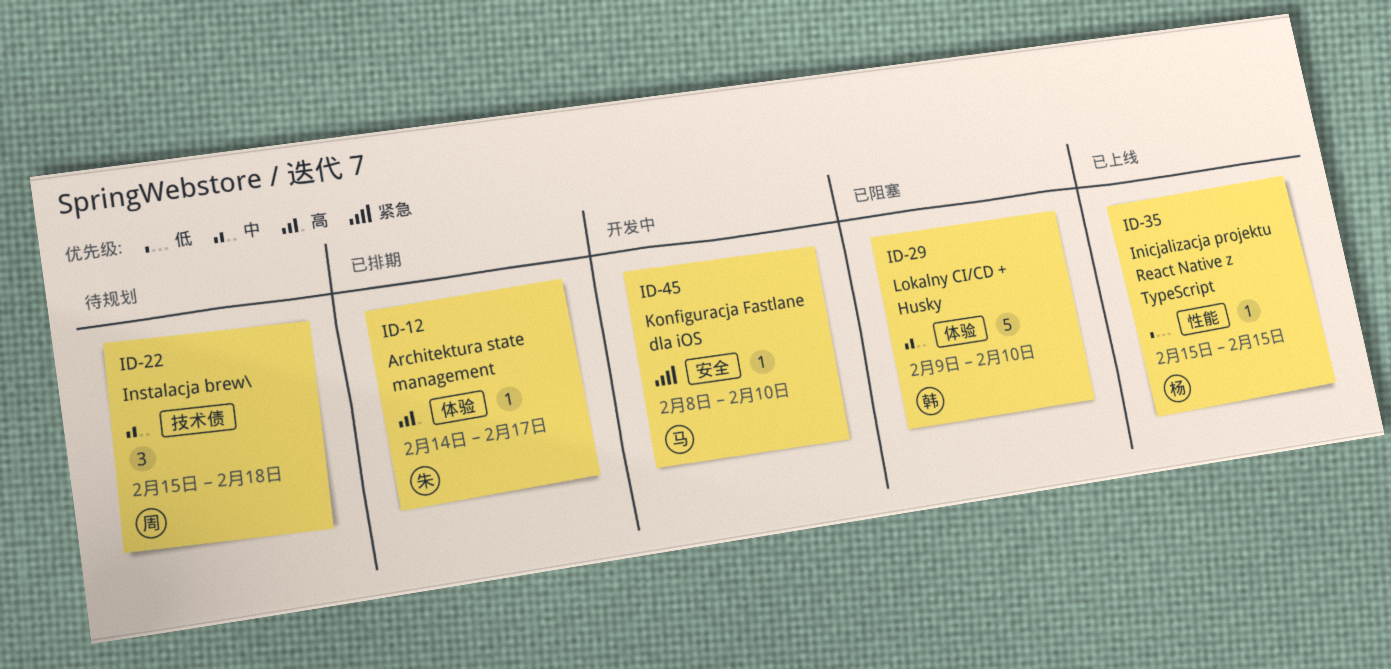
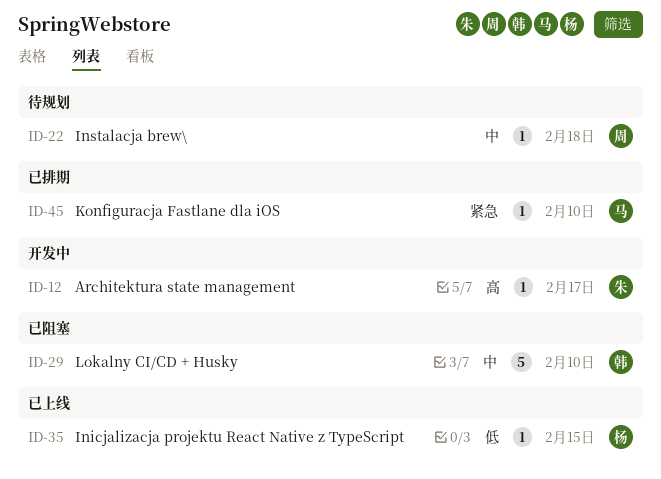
ID-12, status: 已排期 -> 开发中
ID-22, estimate: 3 -> 1
ID-45, status: 开发中 -> 已排期

